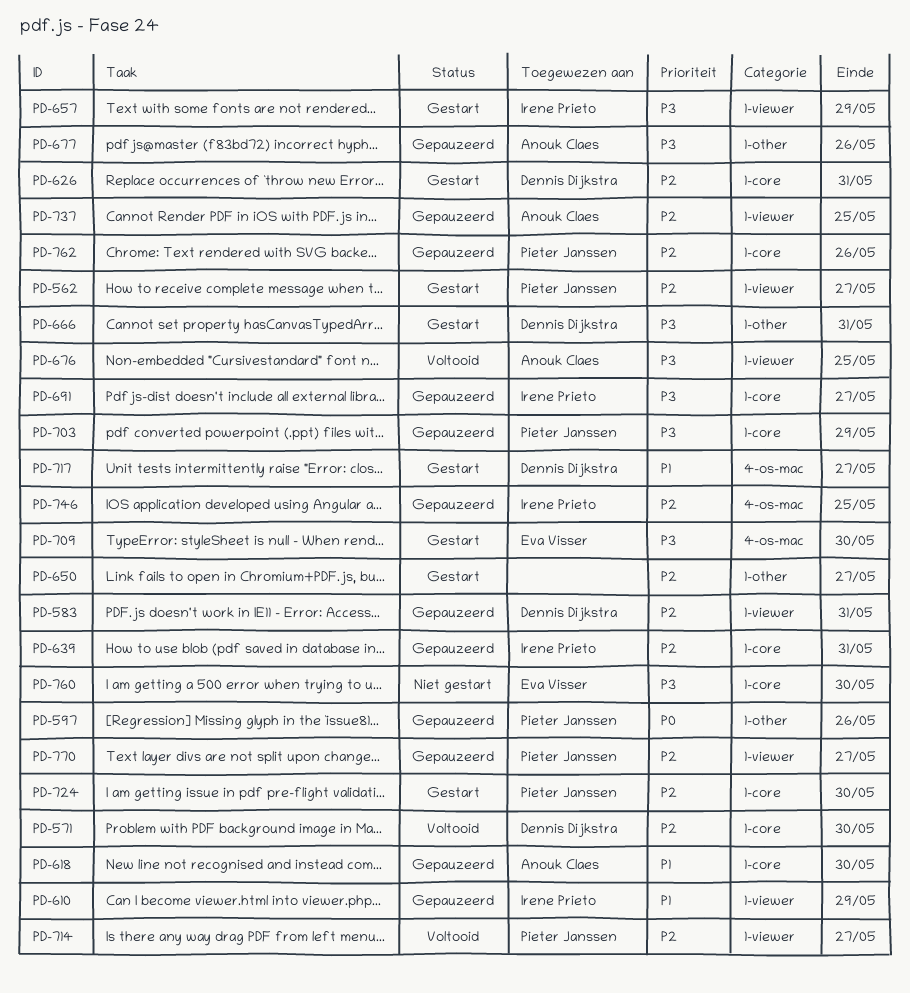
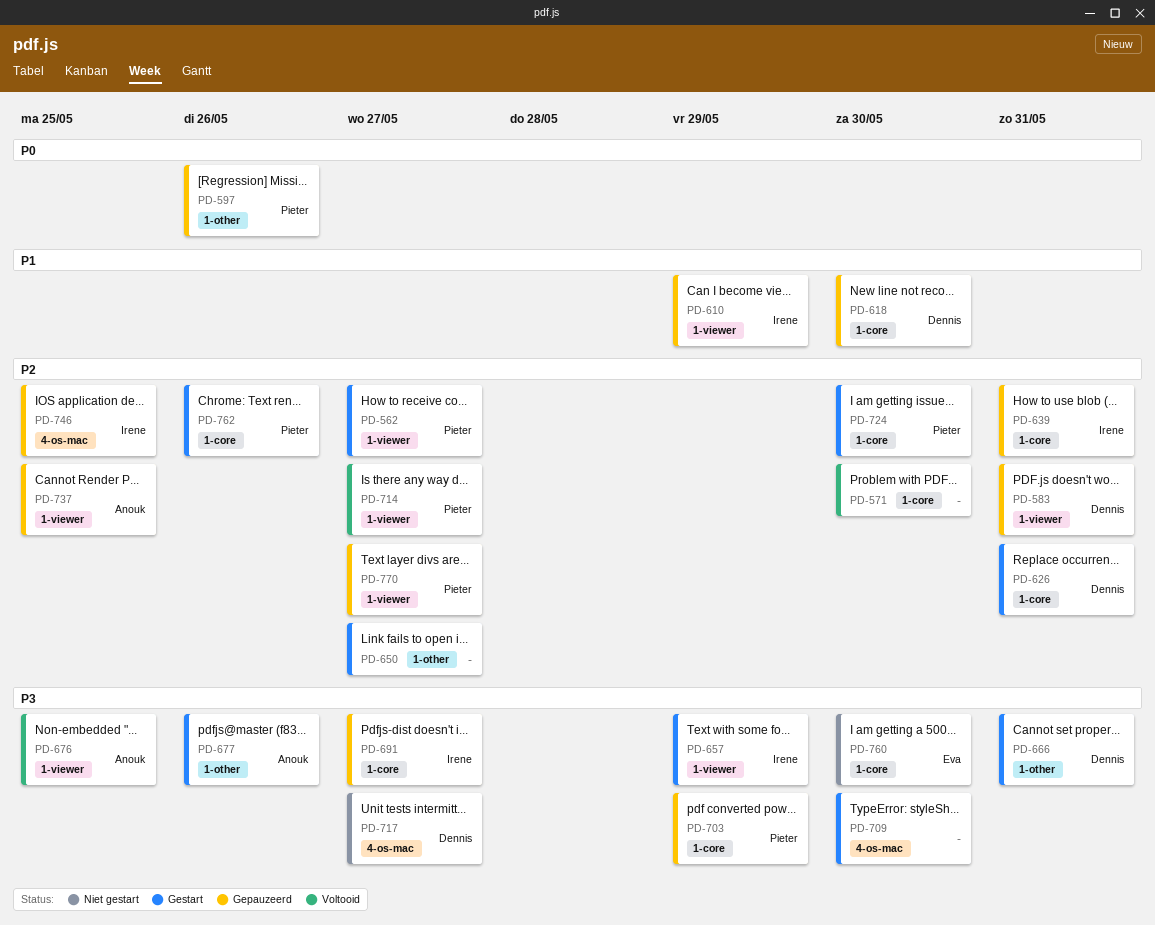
PD-571, owner: Dennis Dijkstra -> none
PD-618, owner: Anouk Claes -> Dennis Dijkstra
PD-677, status: Gepauzeerd -> Gestart
PD-709, owner: Eva Visser -> none
PD-717, status: Gestart -> Niet gestart
PD-717, priority: P1 -> P3
PD-762, status: Gepauzeerd -> Gestart

